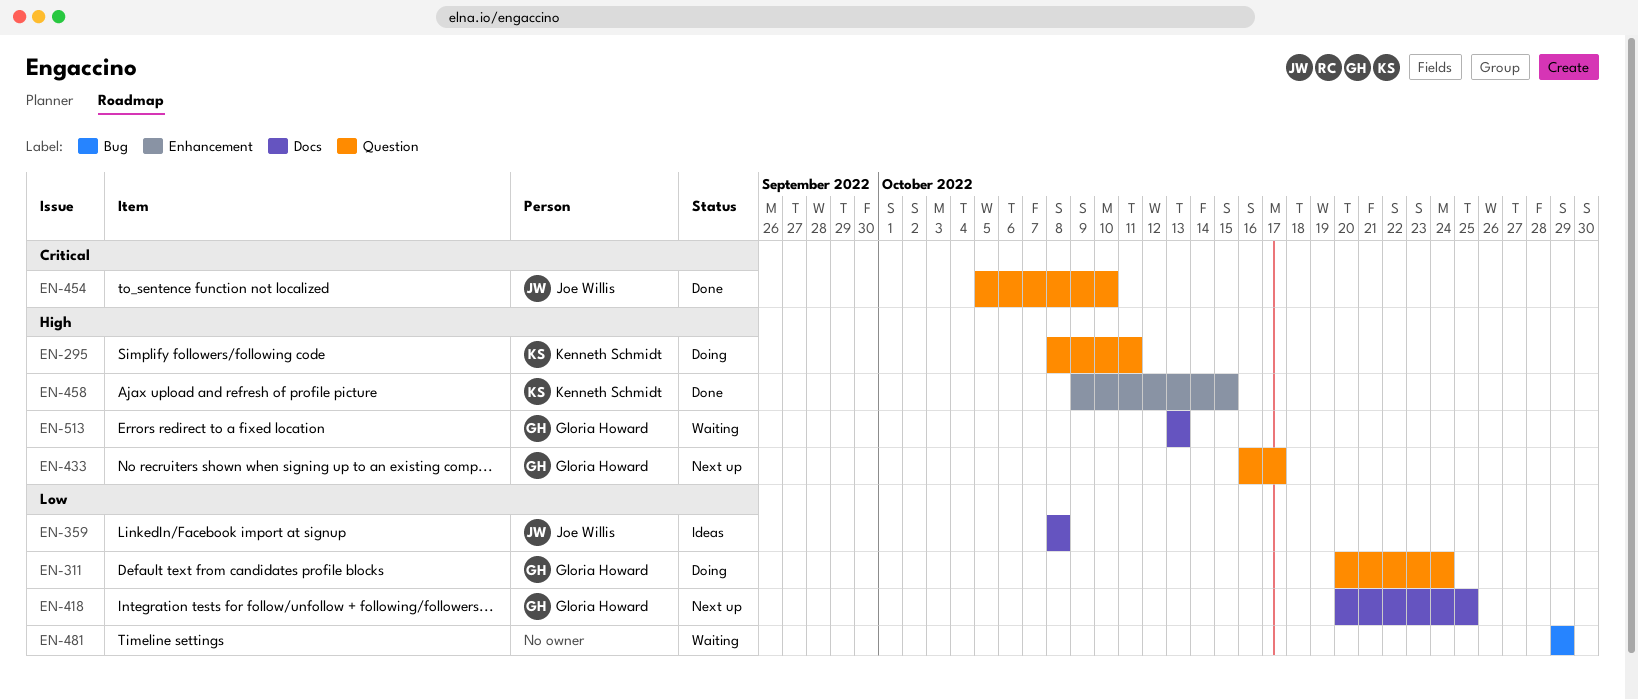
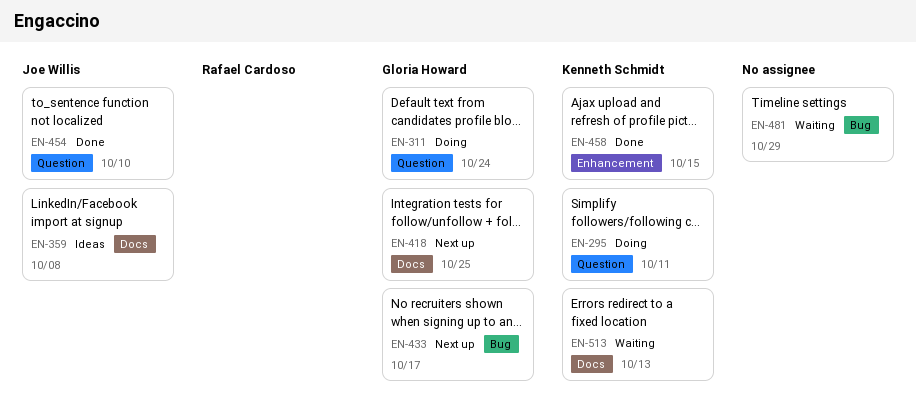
EN-433, label: Question -> Bug
EN-513, owner: Gloria Howard -> Kenneth Schmidt

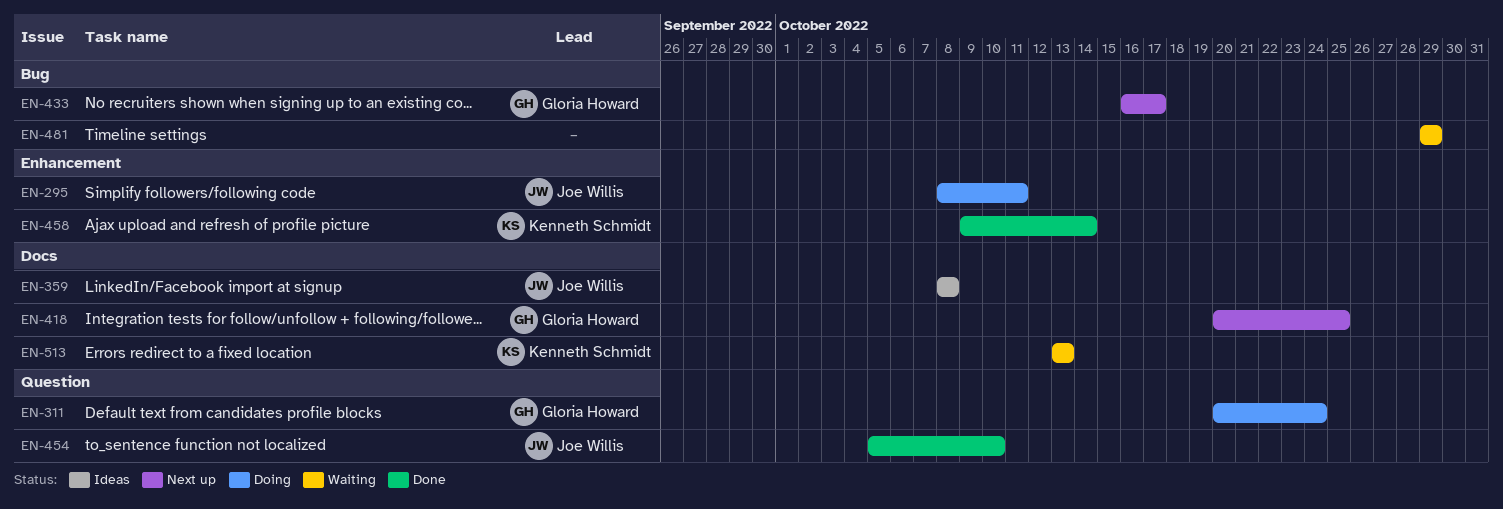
EN-295, owner: Kenneth Schmidt -> Joe Willis
EN-295, label: Question -> Enhancement
EN-458, due: Oct 15 -> Oct 14

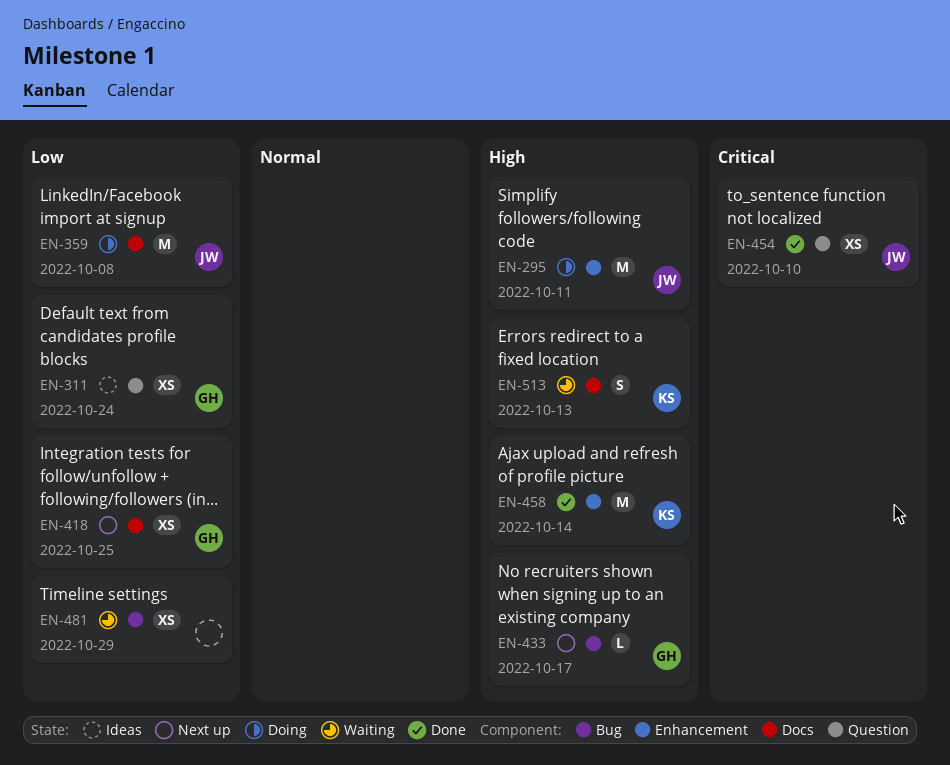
EN-311, status: Doing -> Ideas
EN-359, status: Ideas -> Doing

